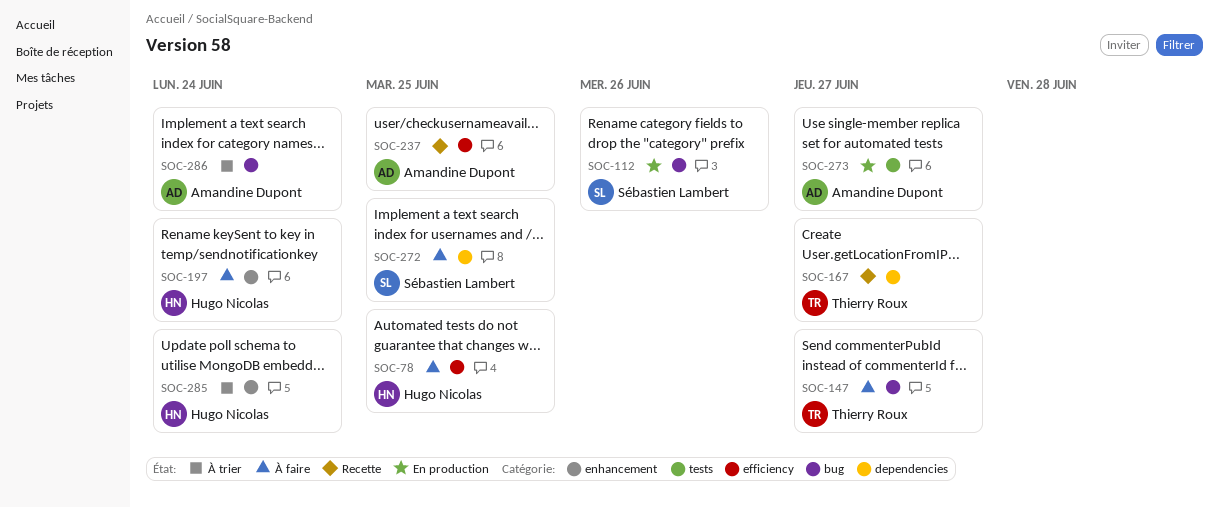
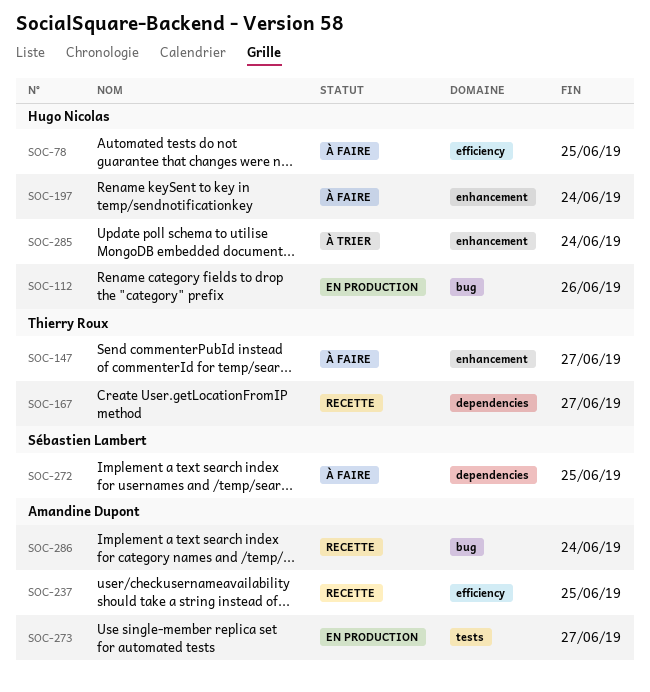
SOC-112, owner: Sébastien Lambert -> Hugo Nicolas
SOC-147, label: bug -> enhancement
SOC-286, status: À trier -> Recette

